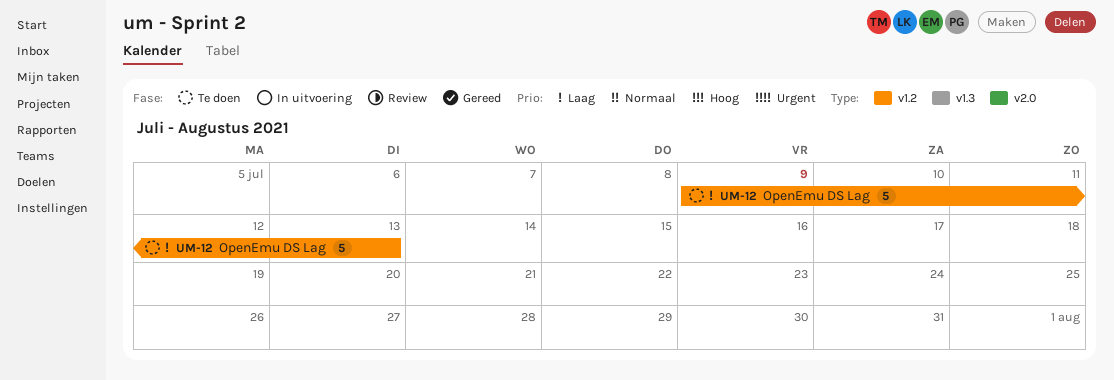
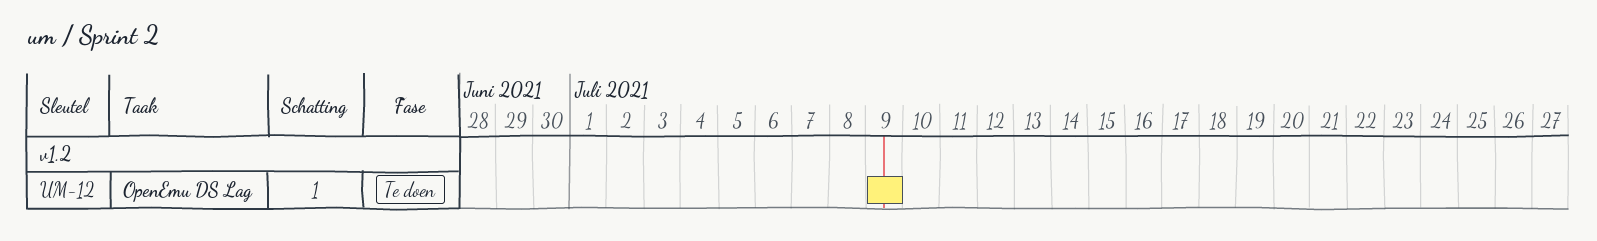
UM-12, estimate: 5 -> 1
UM-12, due: Jul 13 -> Jul 9

